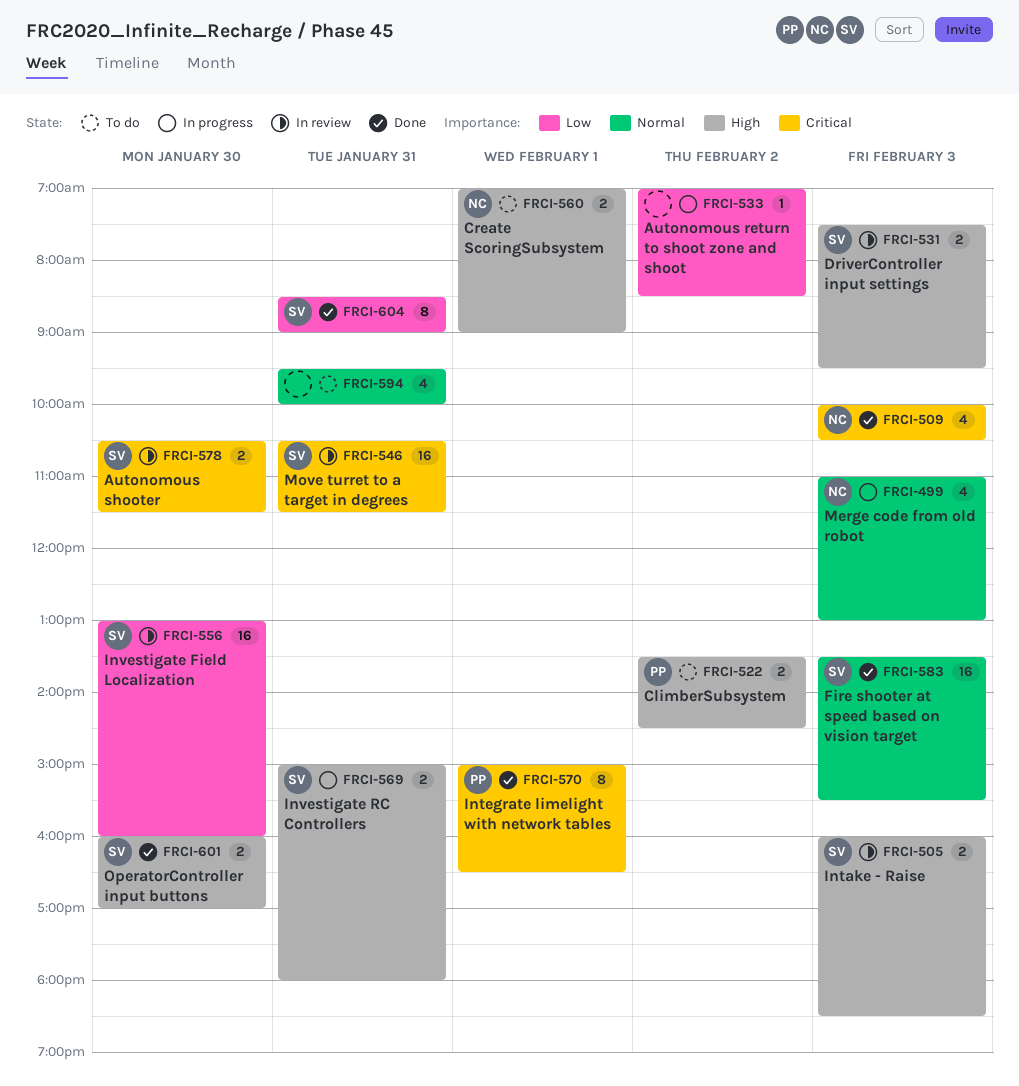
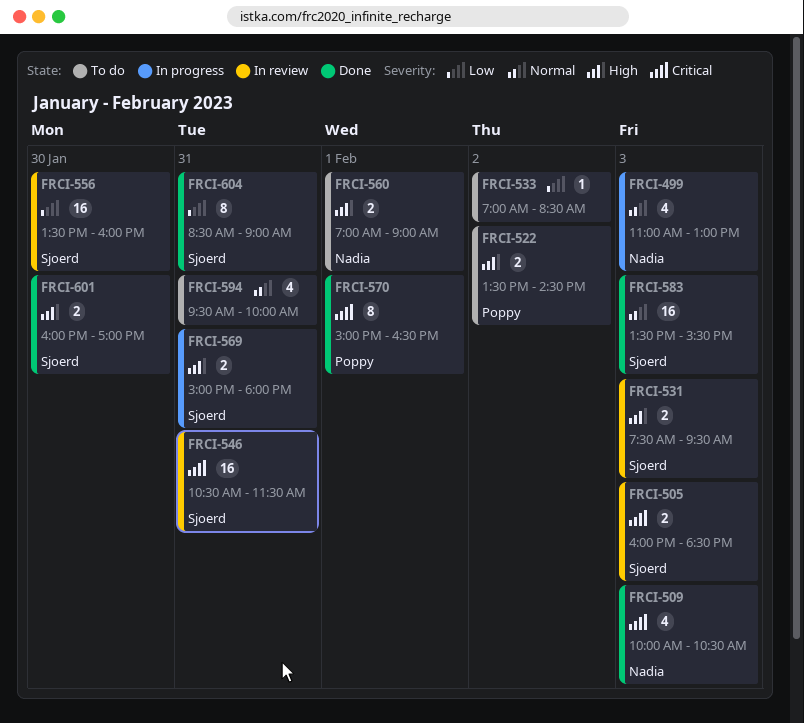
FRCI-505, priority: High -> Critical
FRCI-533, status: In progress -> To do
FRCI-556, begins: 13:00 -> 13:30
FRCI-578: present -> none

